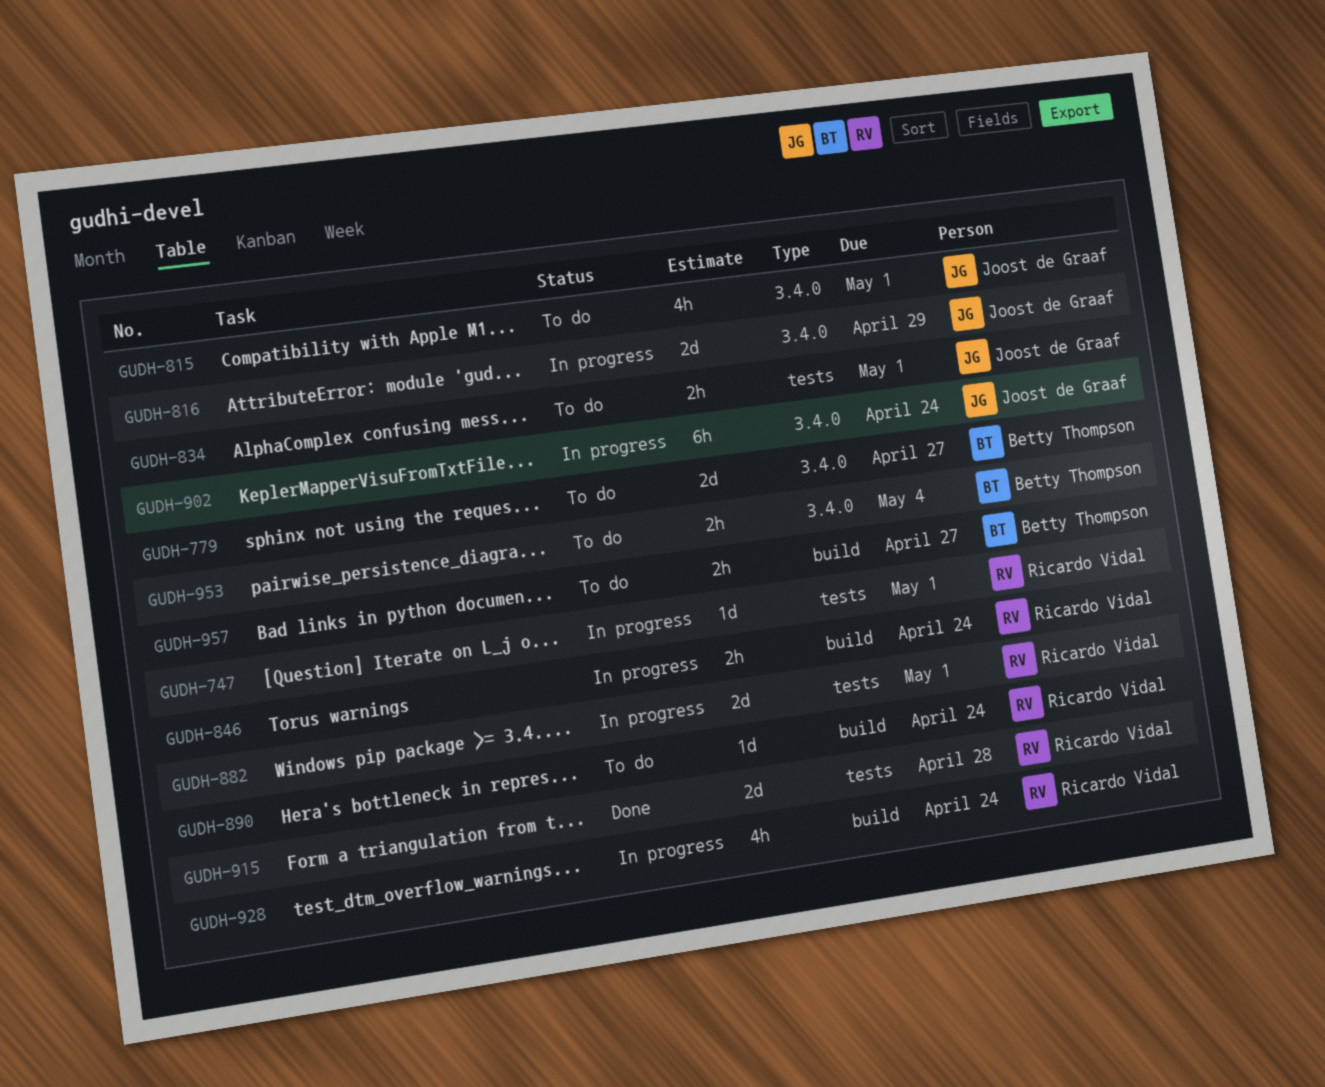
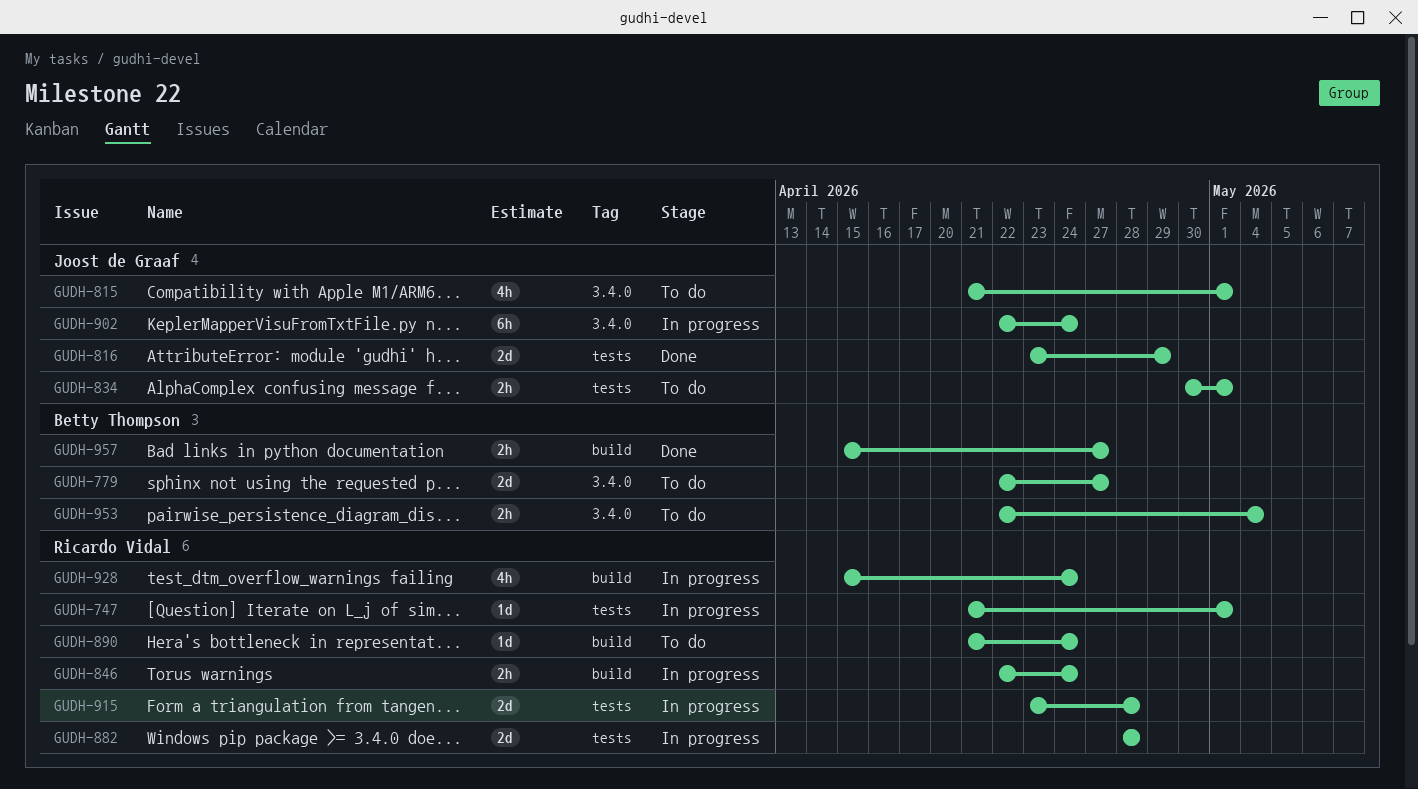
GUDH-816, status: In progress -> Done
GUDH-816, label: 3.4.0 -> tests
GUDH-882, due: May 1 -> Apr 28
GUDH-915, status: Done -> In progress
GUDH-957, status: To do -> Done

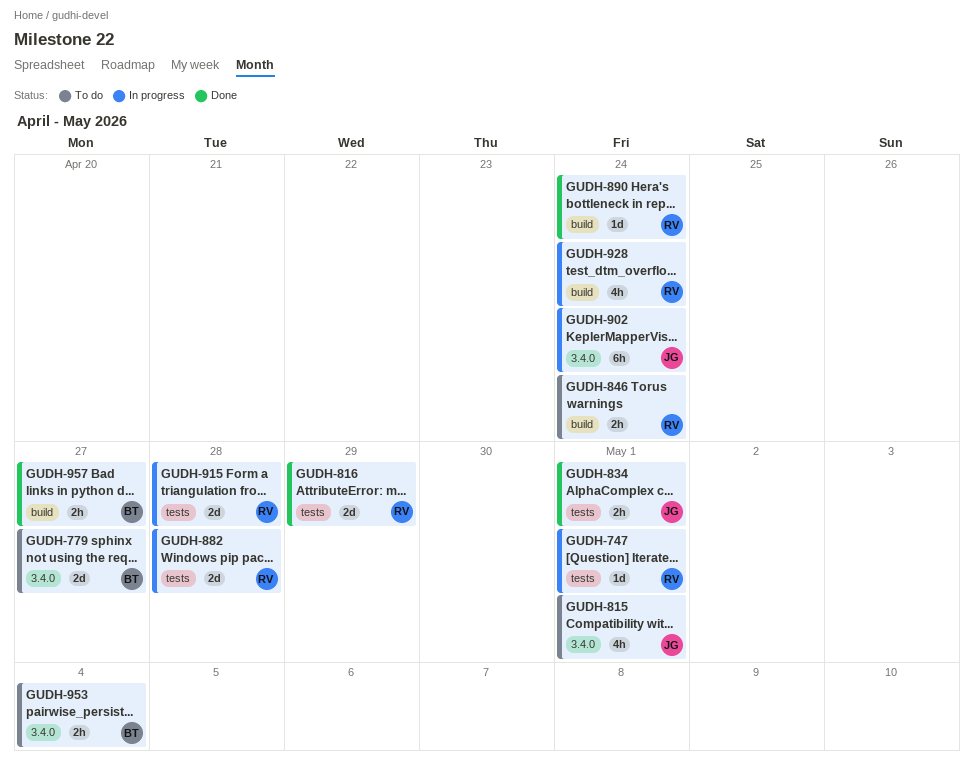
GUDH-816, owner: Joost de Graaf -> Ricardo Vidal
GUDH-834, status: To do -> Done
GUDH-846, status: In progress -> To do
GUDH-890, status: To do -> Done

